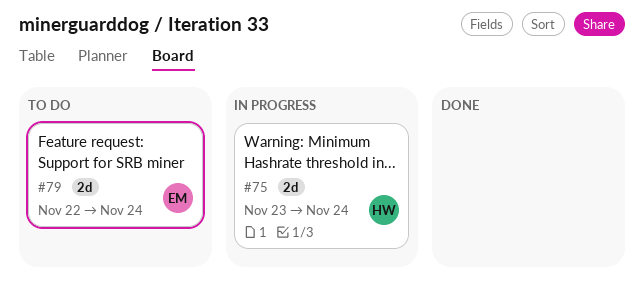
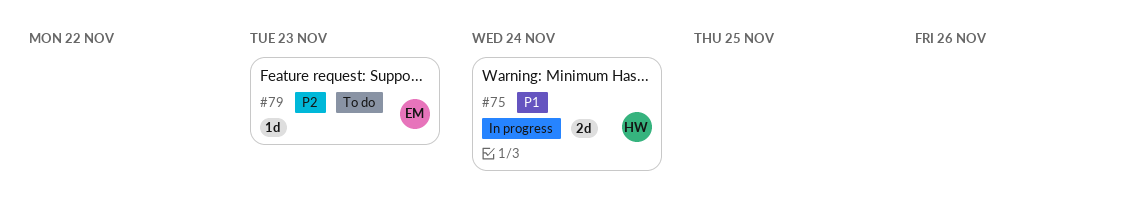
#79, estimate: 2d -> 1d
#79, due: Nov 24 -> Nov 23

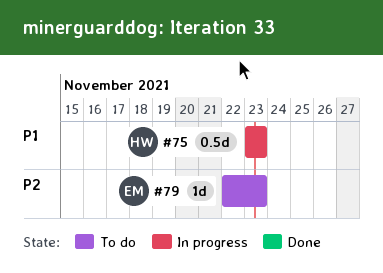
#75, estimate: 2d -> 0.5d
#75, due: Nov 24 -> Nov 23

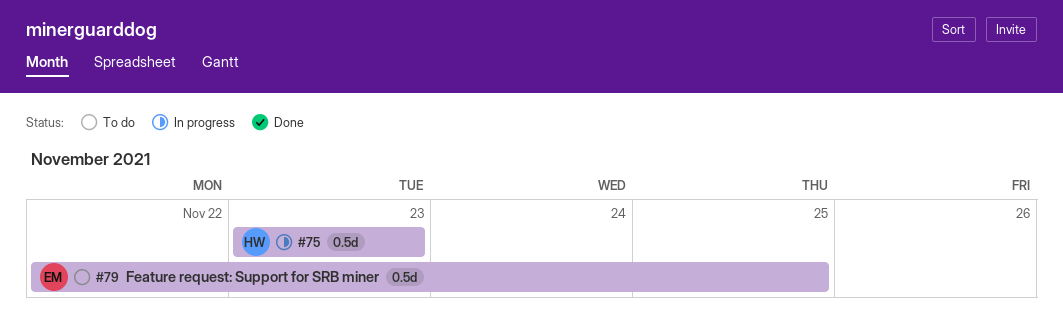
#79, estimate: 1d -> 0.5d
#79, due: Nov 23 -> Nov 25

